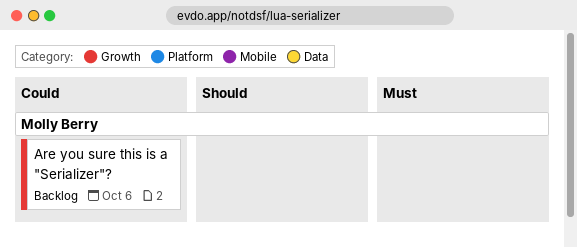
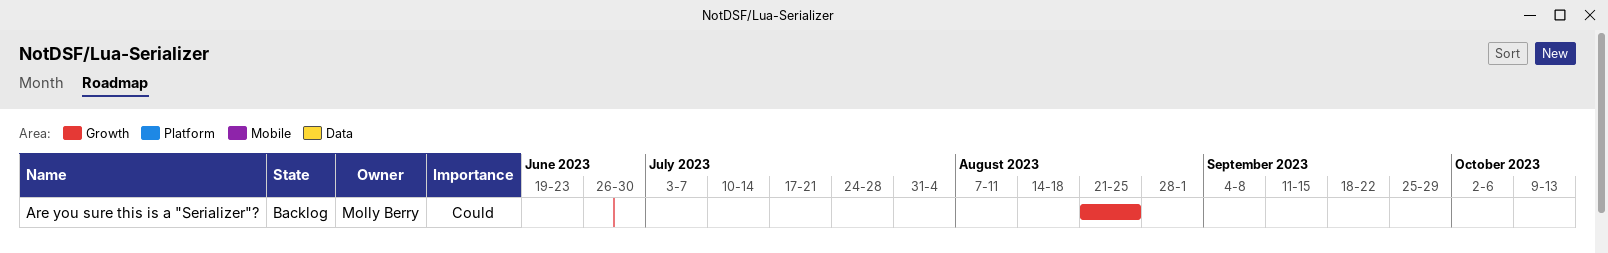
Are you sure this is a "Serializer"?, due: Oct 6 -> Aug 25

